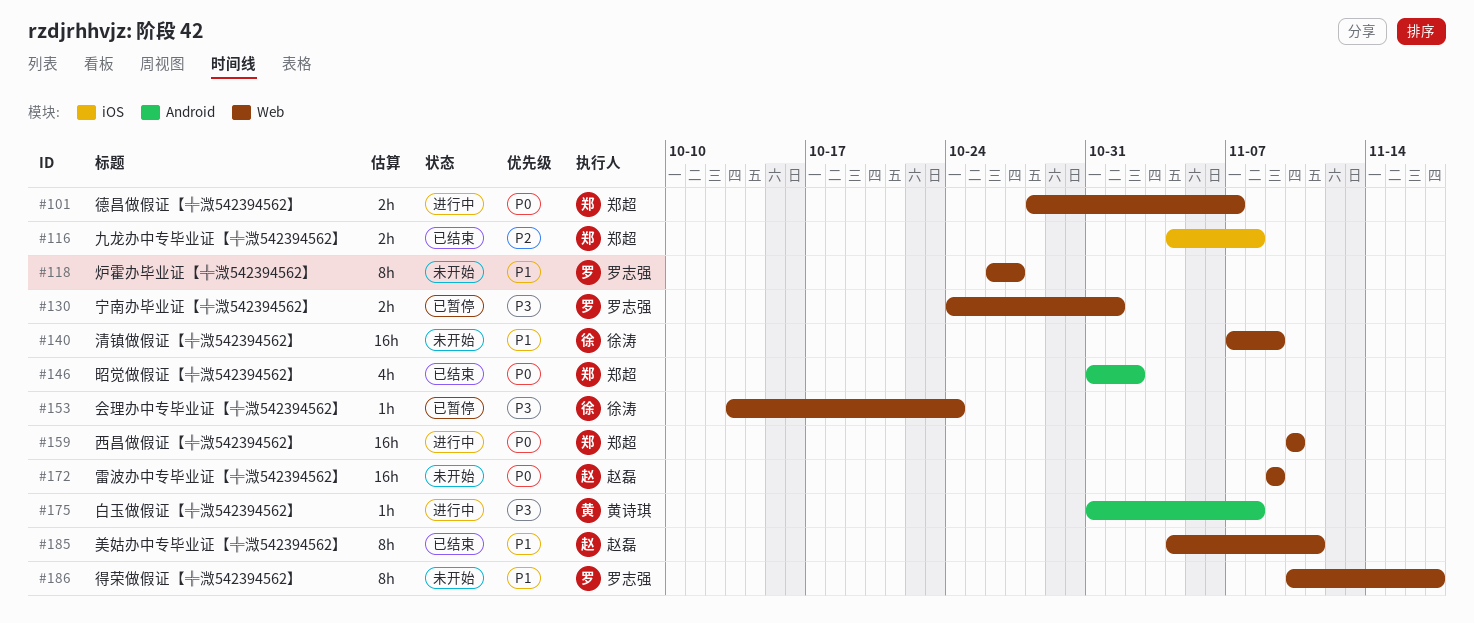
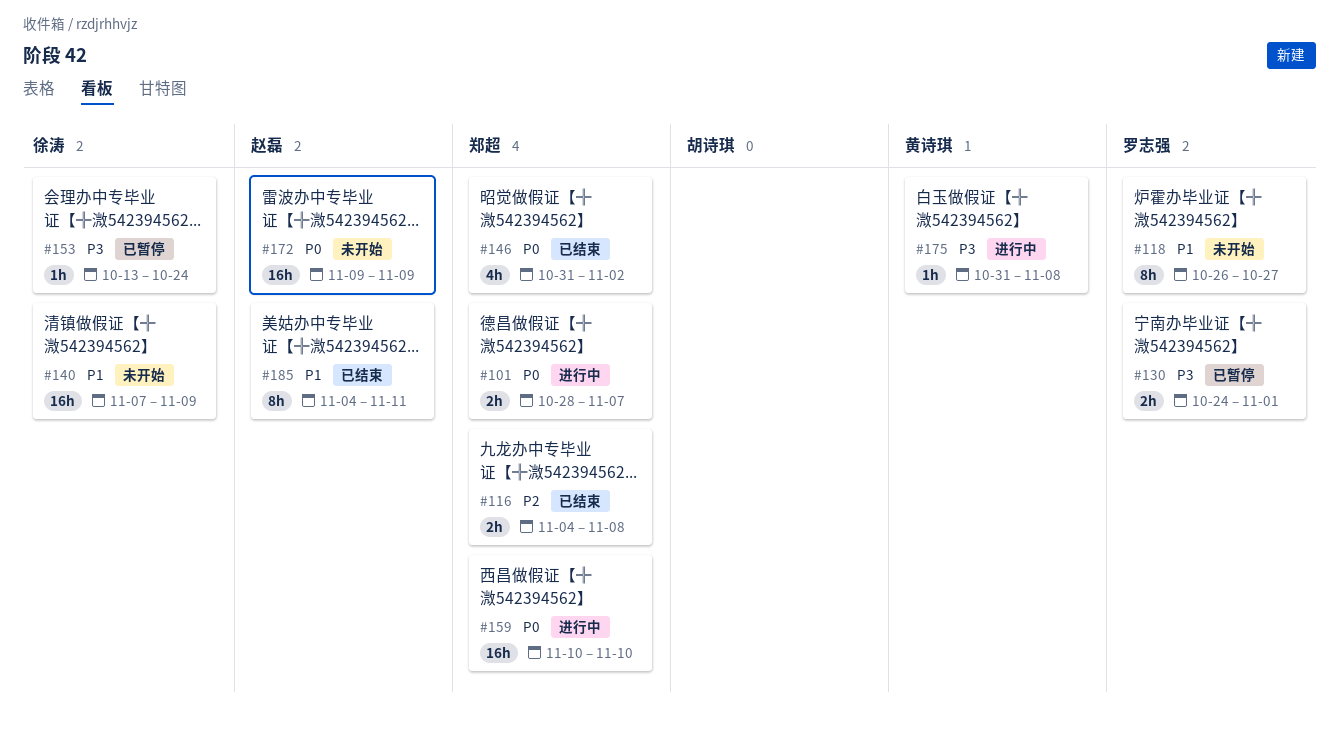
#186: present -> none

